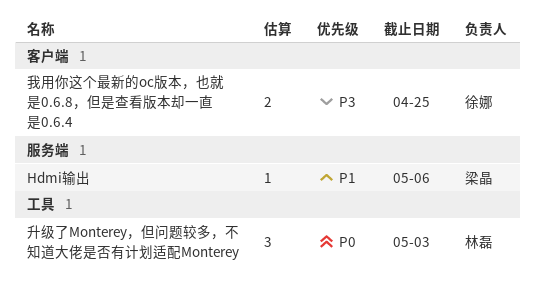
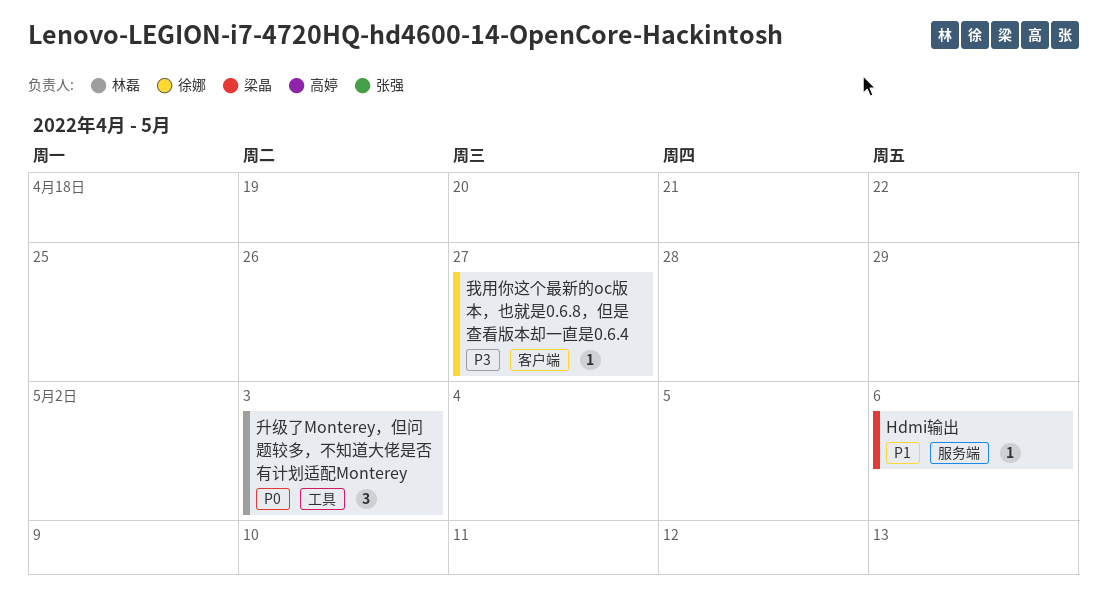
我用你这个最新的oc版本，也就是0.6.8，但是查看版本却一直是0.6.4, estimate: 2 -> 1
我用你这个最新的oc版本，也就是0.6.8，但是查看版本却一直是0.6.4, due: Apr 25 -> Apr 27

